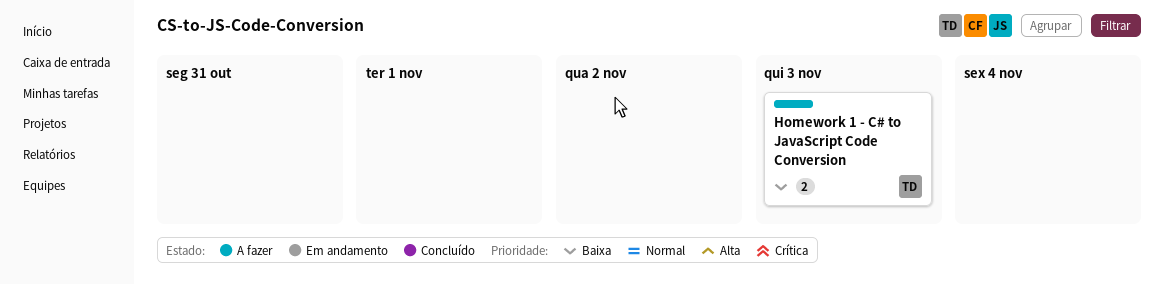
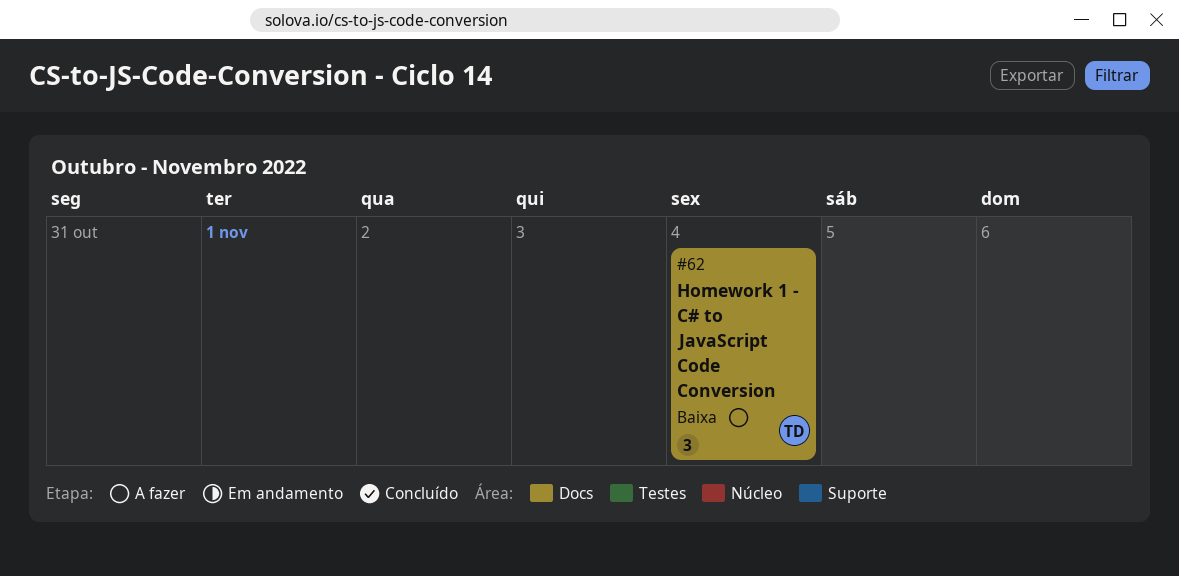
Homework 1 - C# to JavaScript Code Conversion, estimate: 2 -> 3
Homework 1 - C# to JavaScript Code Conversion, due: Nov 3 -> Nov 4

